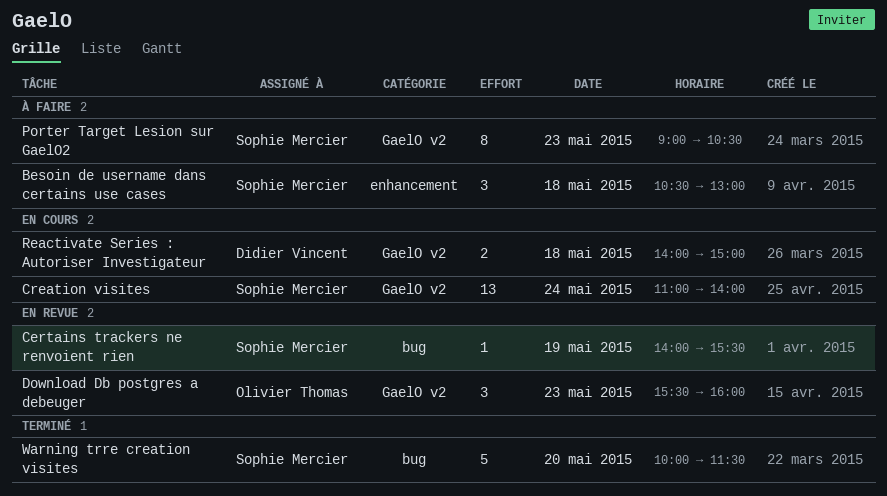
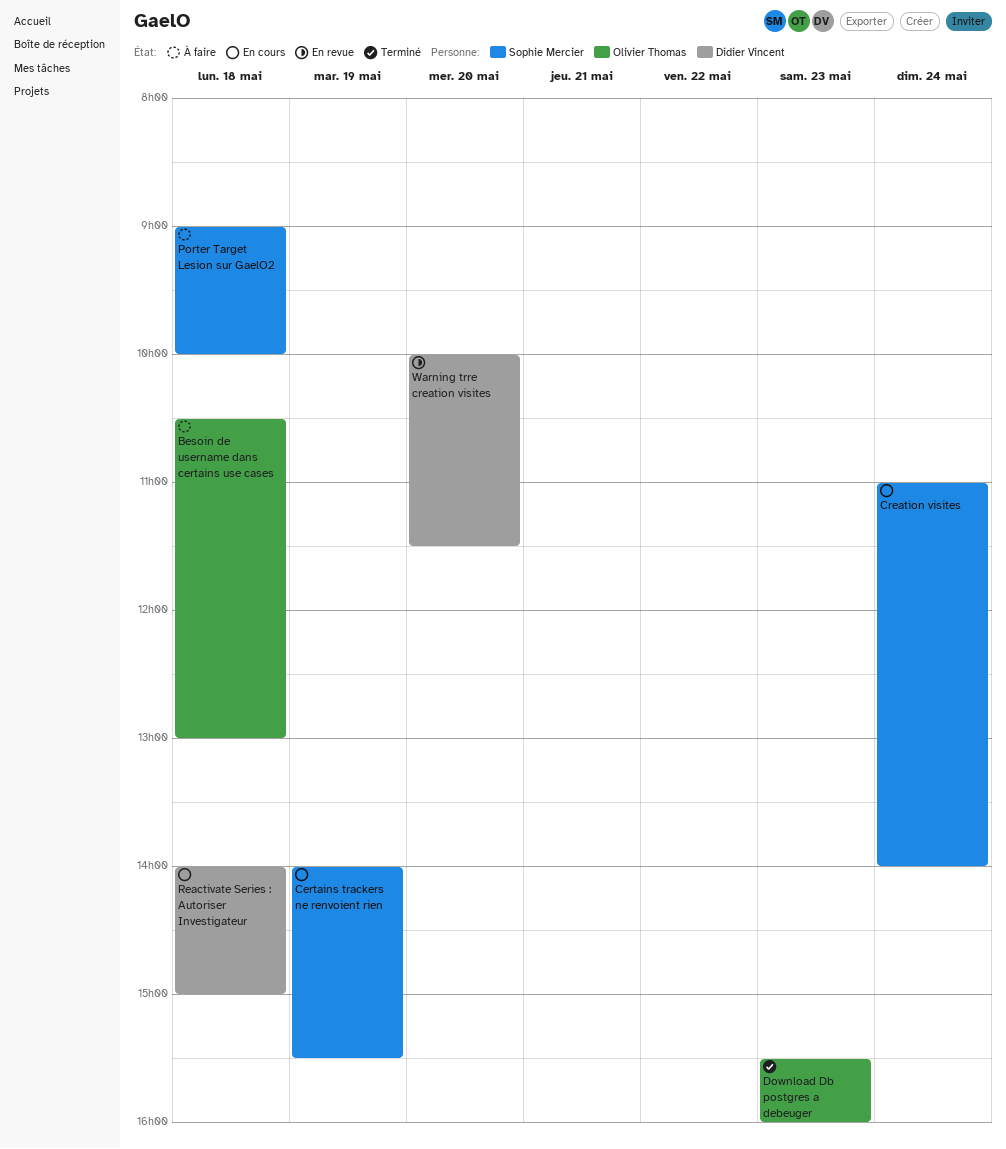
Besoin de username dans certains use cases, owner: Sophie Mercier -> Olivier Thomas
Certains trackers ne renvoient rien, status: En revue -> En cours
Download Db postgres a debeuger, status: En revue -> Terminé
Porter Target Lesion sur GaelO2, day: May 23 -> May 18
Porter Target Lesion sur GaelO2, ends: 10:30 -> 10:00
Warning trre creation visites, status: Terminé -> En revue
Warning trre creation visites, owner: Sophie Mercier -> Didier Vincent

